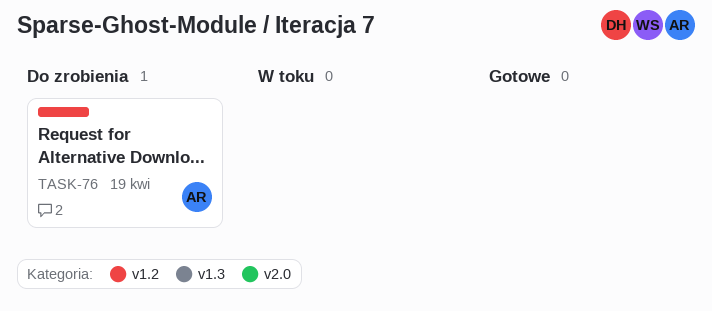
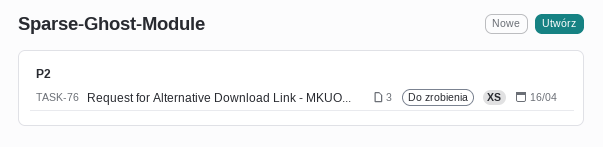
TASK-76, due: Apr 19 -> Apr 16

